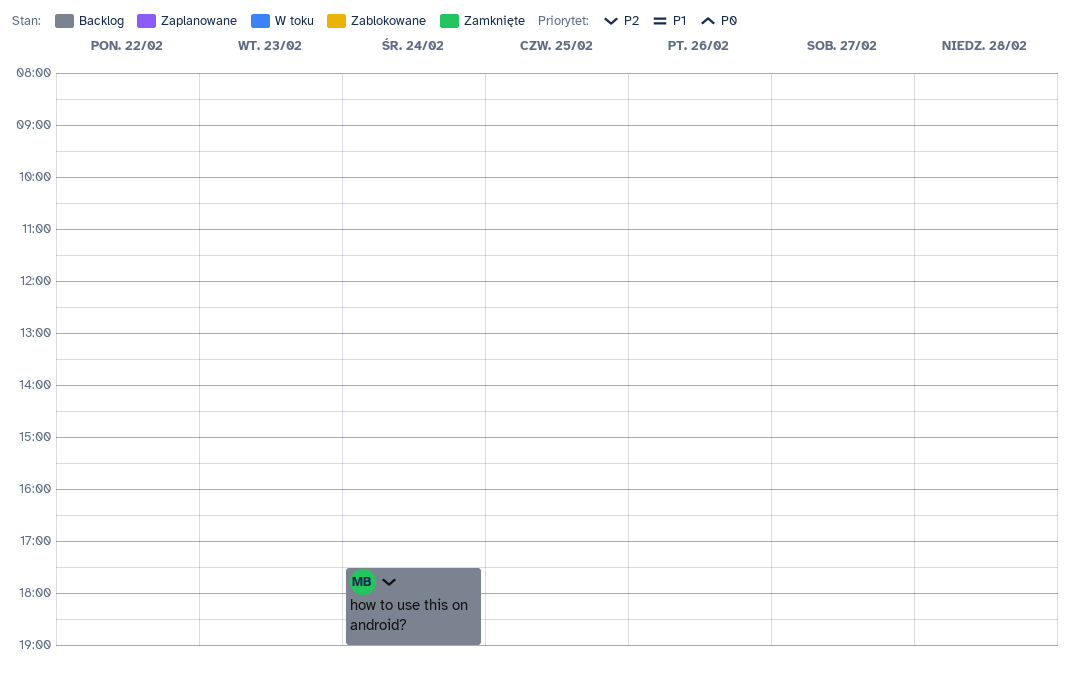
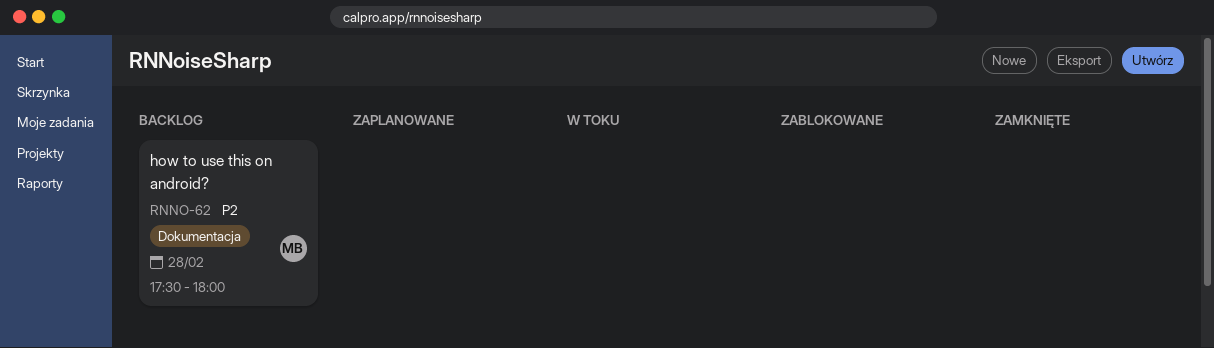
how to use this on android?, day: Feb 24 -> Feb 28
how to use this on android?, ends: 19:00 -> 18:00

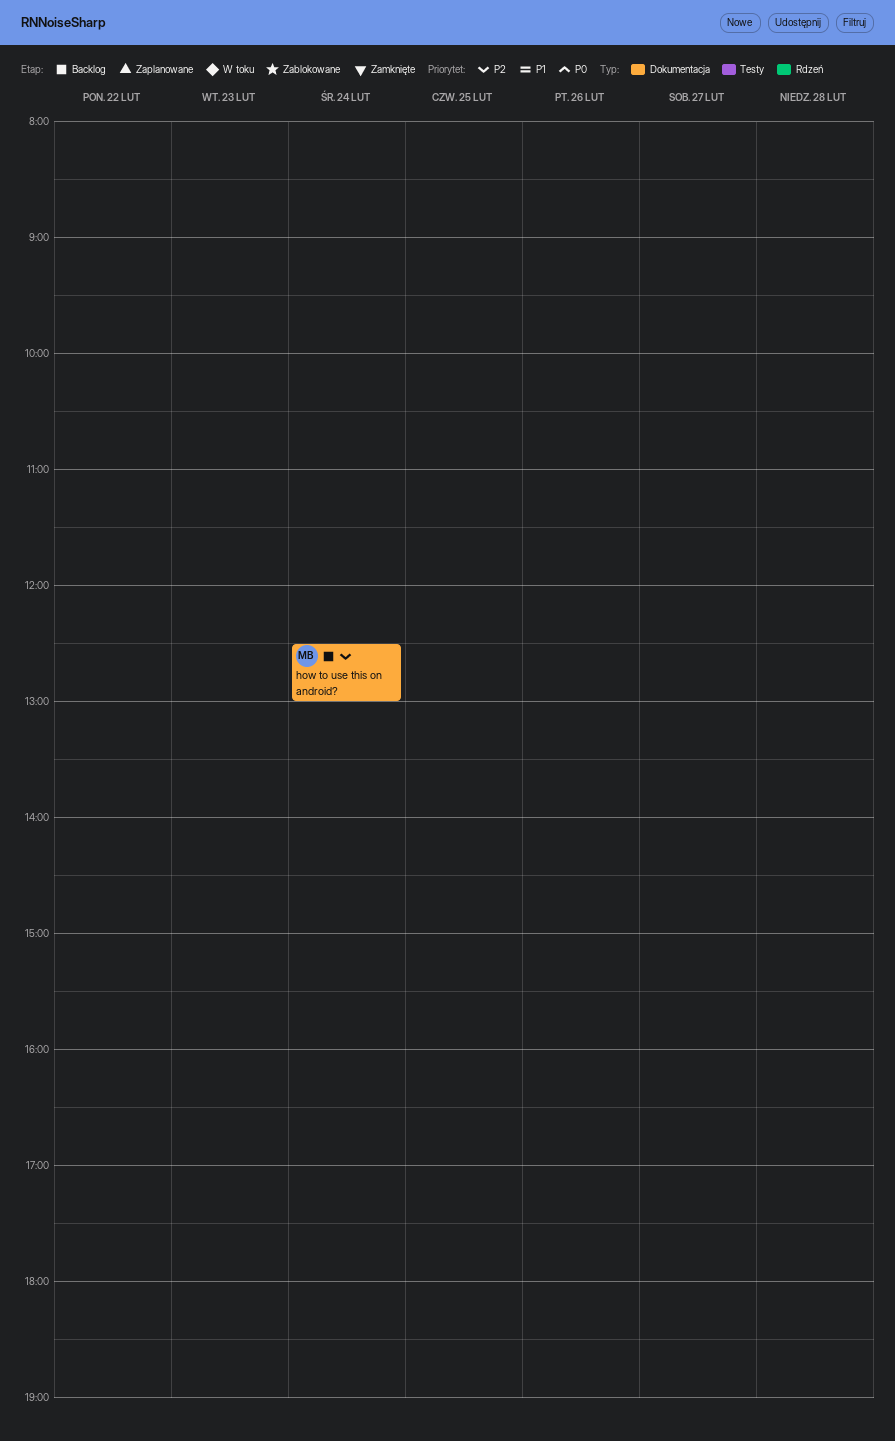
how to use this on android?, day: Feb 28 -> Feb 24
how to use this on android?, begins: 17:30 -> 12:30
how to use this on android?, ends: 18:00 -> 13:00

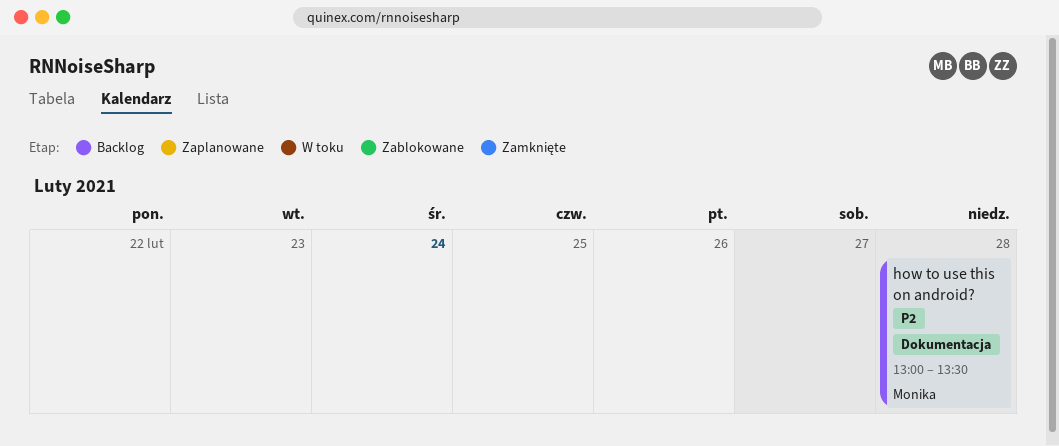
how to use this on android?, day: Feb 24 -> Feb 28
how to use this on android?, begins: 12:30 -> 13:00
how to use this on android?, ends: 13:00 -> 13:30

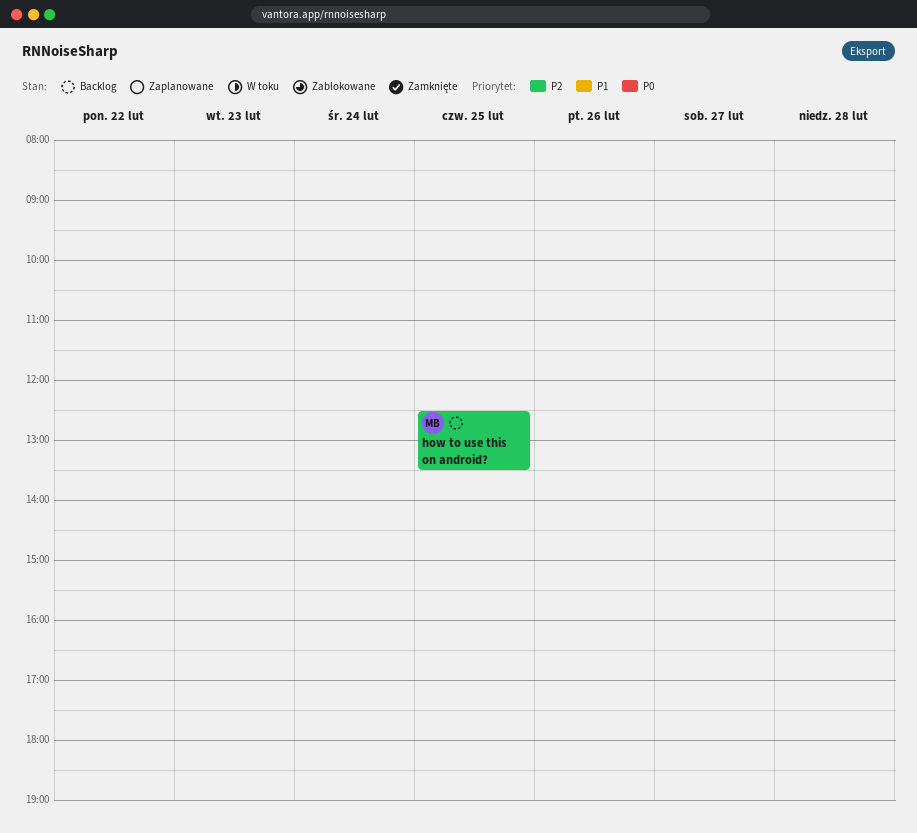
how to use this on android?, day: Feb 28 -> Feb 25
how to use this on android?, begins: 13:00 -> 12:30

